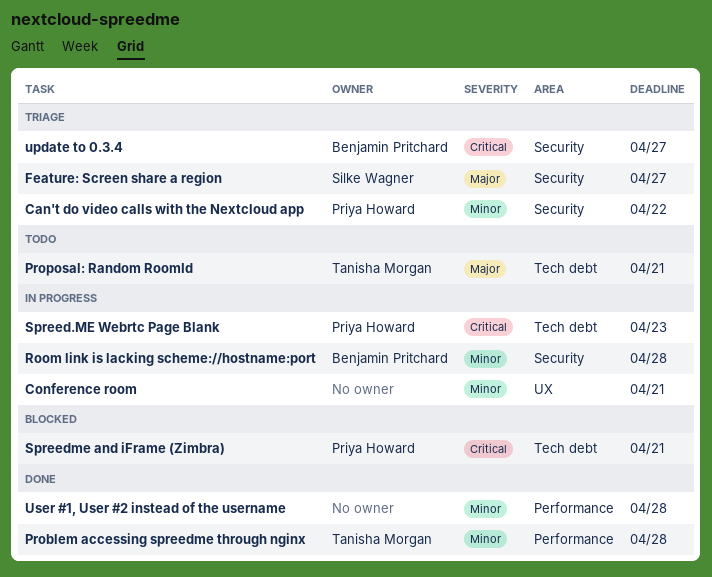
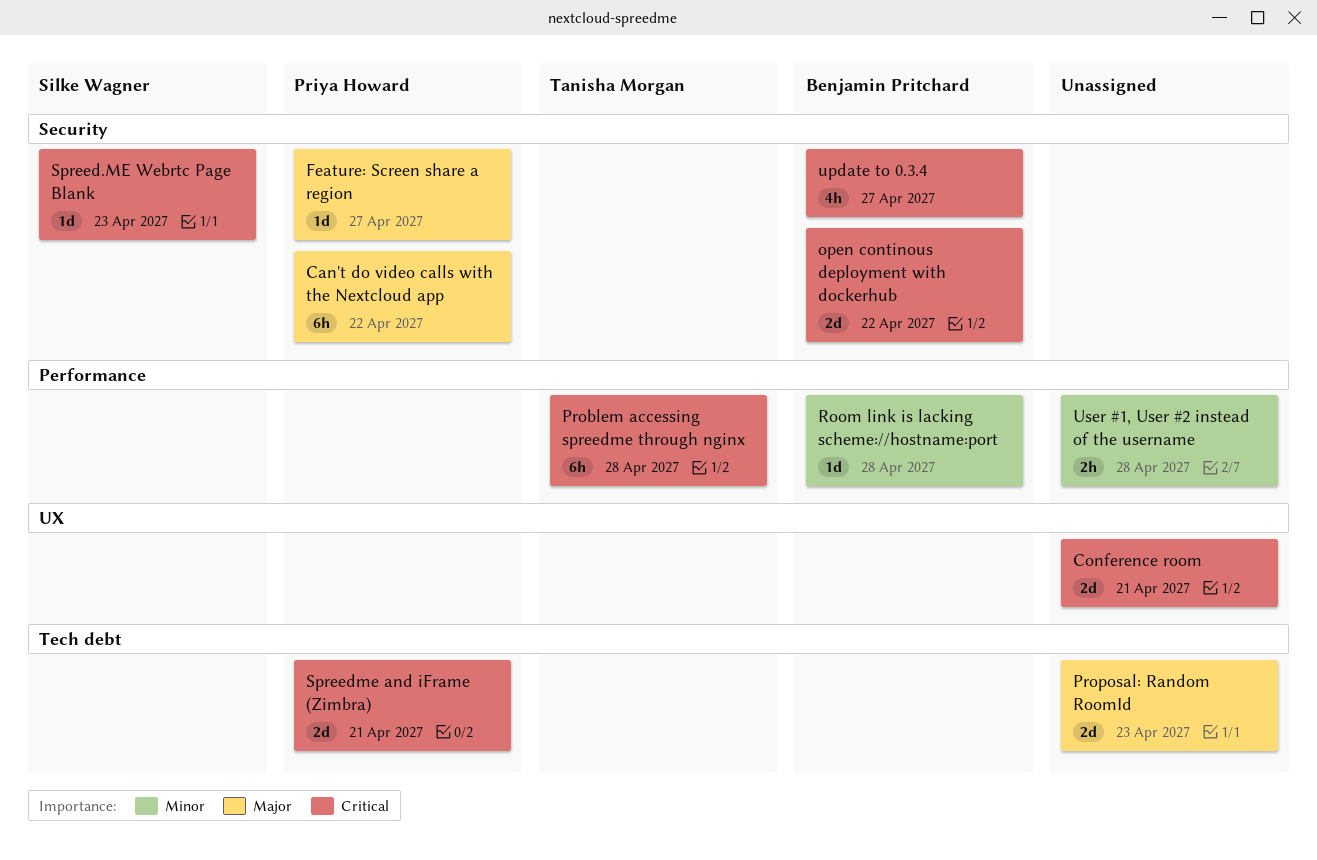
Can't do video calls with the Nextcloud app, priority: Minor -> Major
Conference room, priority: Minor -> Critical
Feature: Screen share a region, owner: Silke Wagner -> Priya Howard
open continous deployment with dockerhub: none -> present
Problem accessing spreedme through nginx, priority: Minor -> Critical
Proposal: Random RoomId, owner: Tanisha Morgan -> none
Proposal: Random RoomId, due: Apr 21 -> Apr 23
Room link is lacking scheme://hostname:port, label: Security -> Performance
Spreed.ME Webrtc Page Blank, owner: Priya Howard -> Silke Wagner
Spreed.ME Webrtc Page Blank, label: Tech debt -> Security

